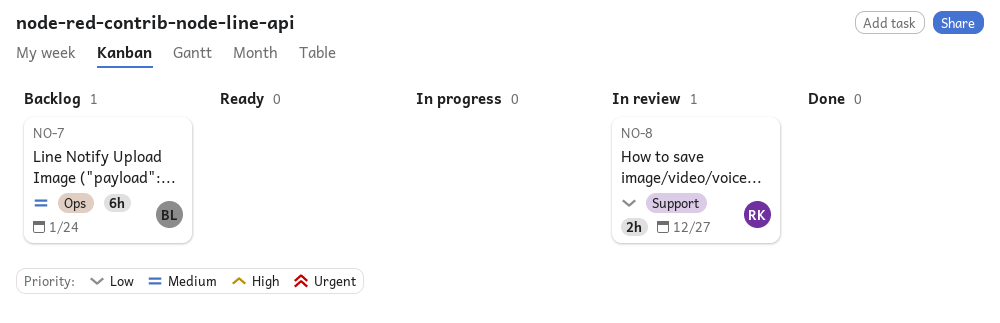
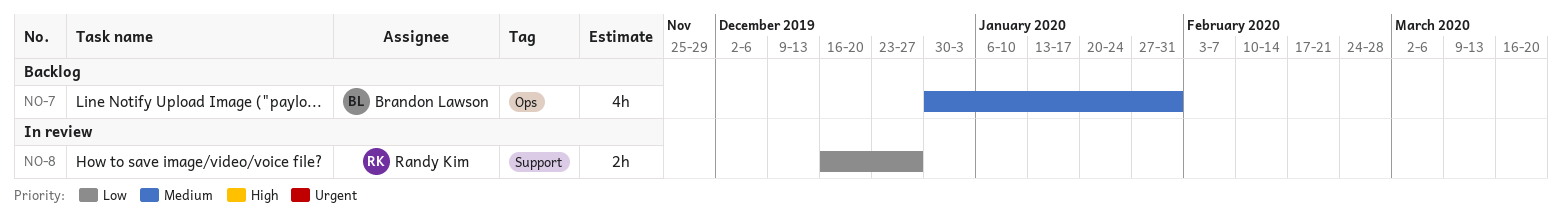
NO-7, estimate: 6h -> 4h
NO-7, due: Jan 24 -> Jan 31

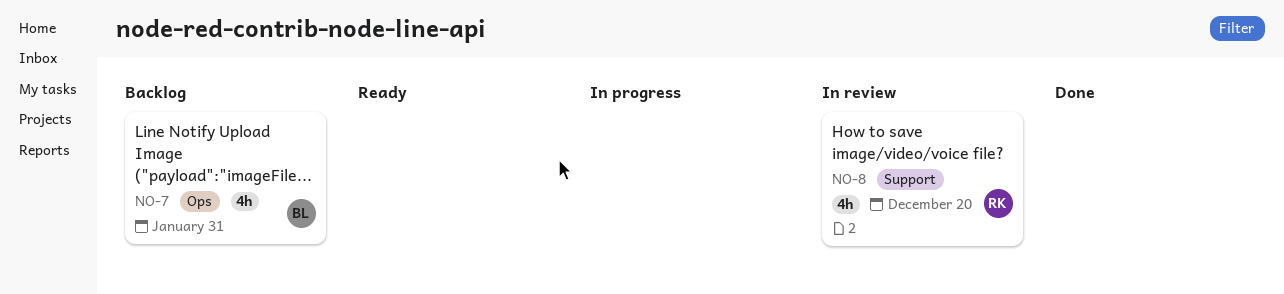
NO-8, estimate: 2h -> 4h
NO-8, due: Dec 27 -> Dec 20

